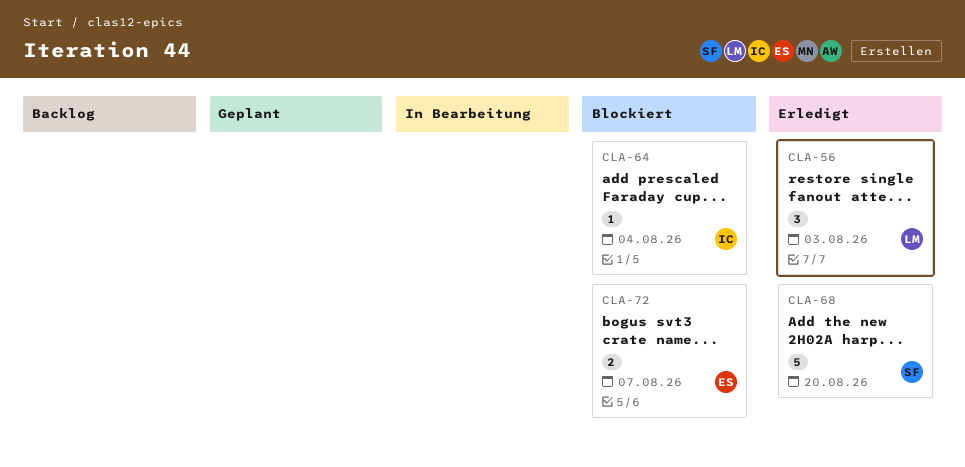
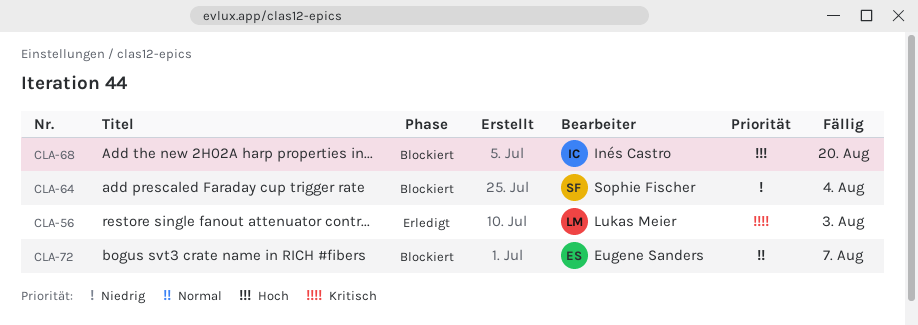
CLA-64, owner: Inés Castro -> Sophie Fischer
CLA-68, status: Erledigt -> Blockiert
CLA-68, owner: Sophie Fischer -> Inés Castro

